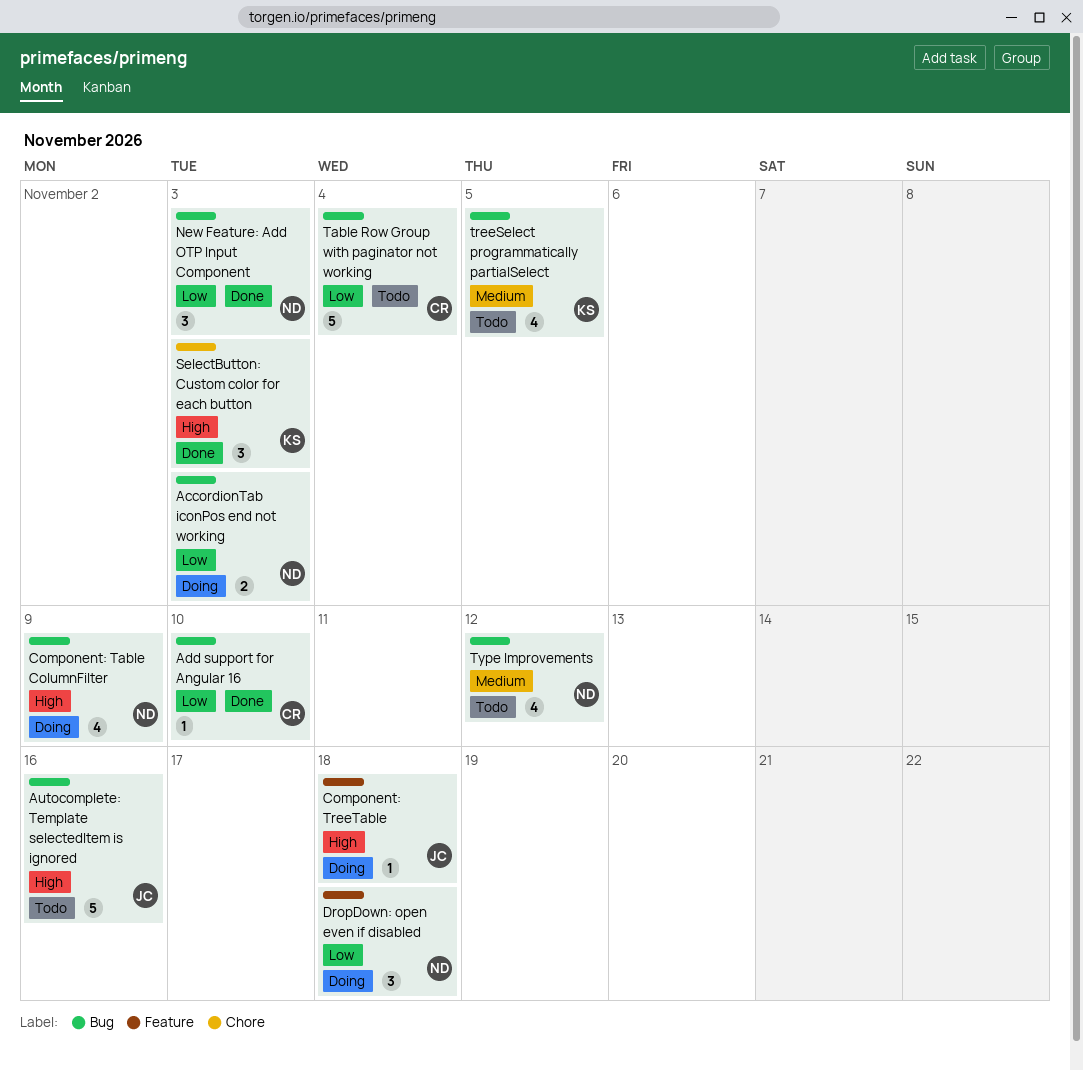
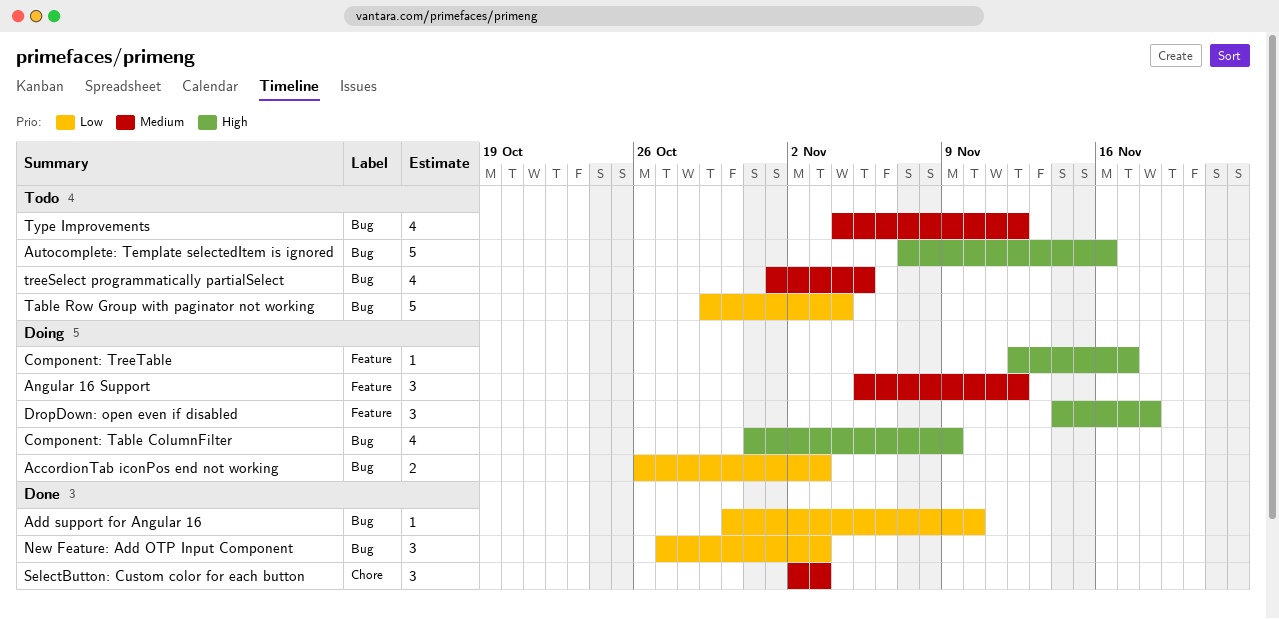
Angular 16 Support: none -> present
Component: TreeTable, due: Nov 18 -> Nov 17
DropDown: open even if disabled, priority: Low -> High
SelectButton: Custom color for each button, priority: High -> Medium

